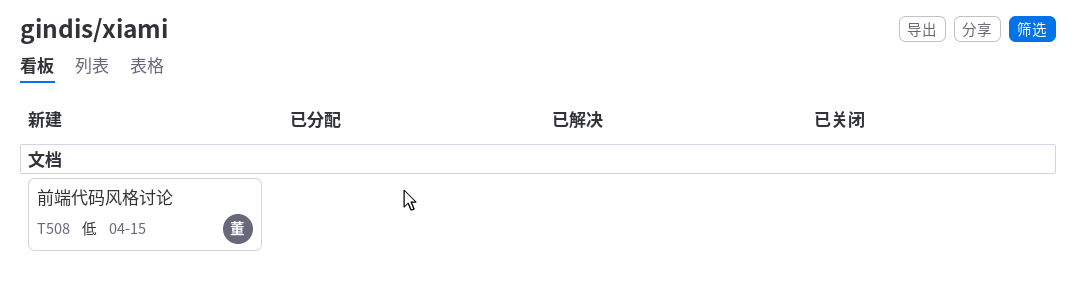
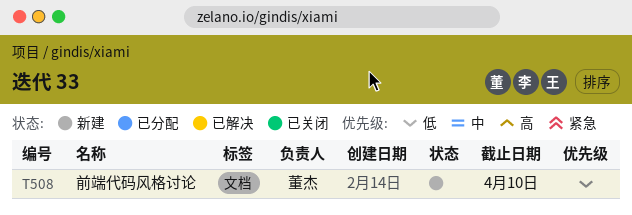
T508, due: Apr 15 -> Apr 10

